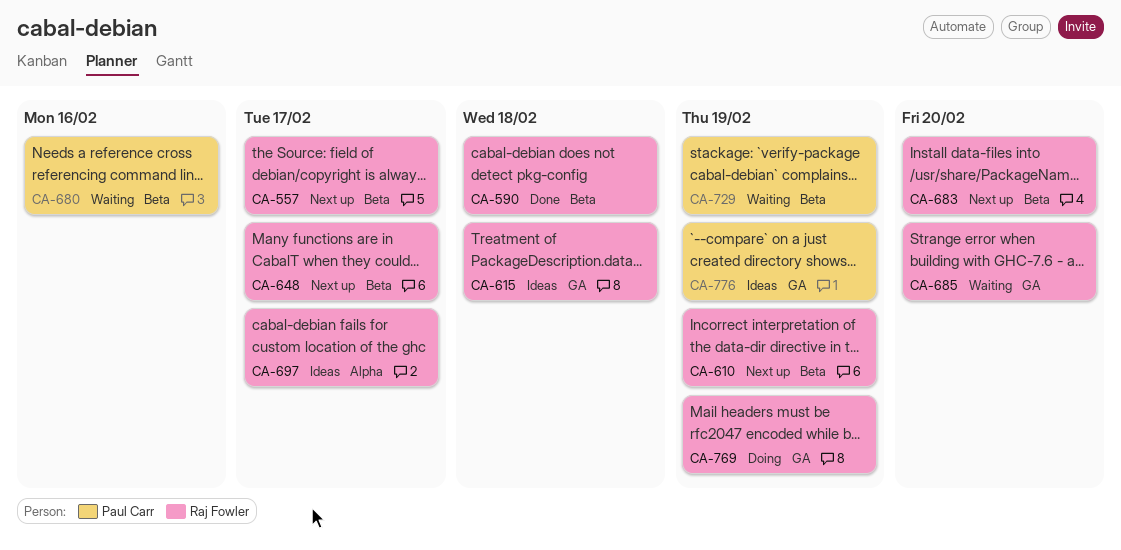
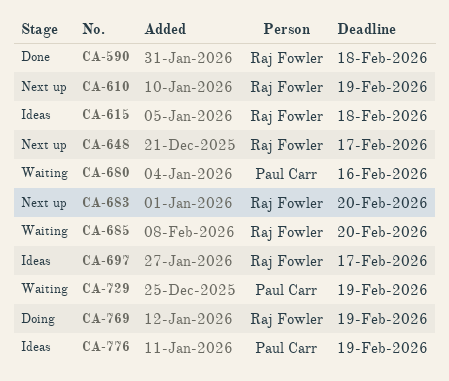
CA-557: present -> none

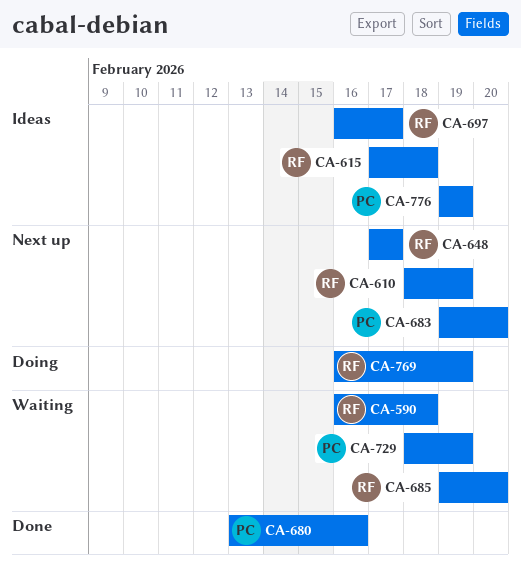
CA-590, status: Done -> Waiting
CA-680, status: Waiting -> Done
CA-683, owner: Raj Fowler -> Paul Carr

